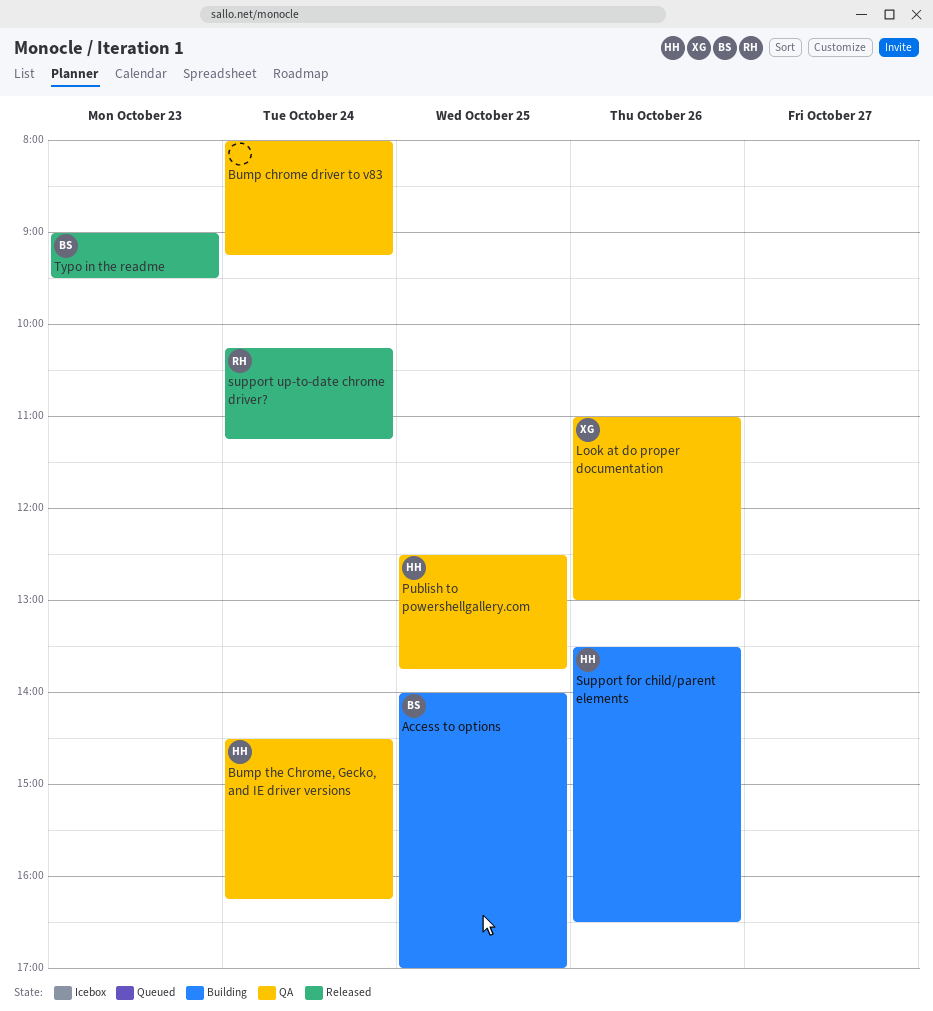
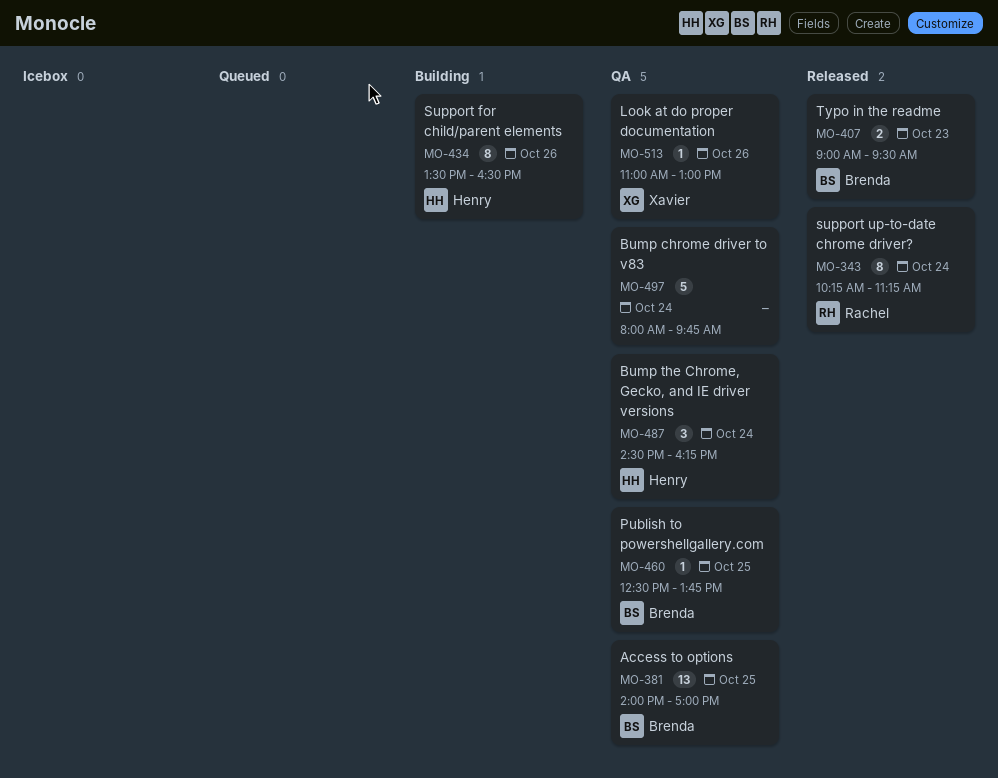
Access to options, status: Building -> QA
Bump chrome driver to v83, ends: 09:15 -> 09:45
Publish to powershellgallery.com, owner: Henry -> Brenda

